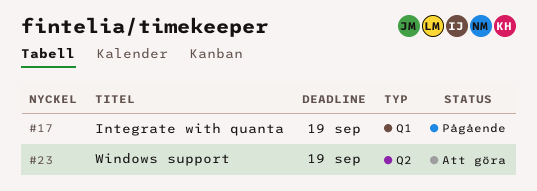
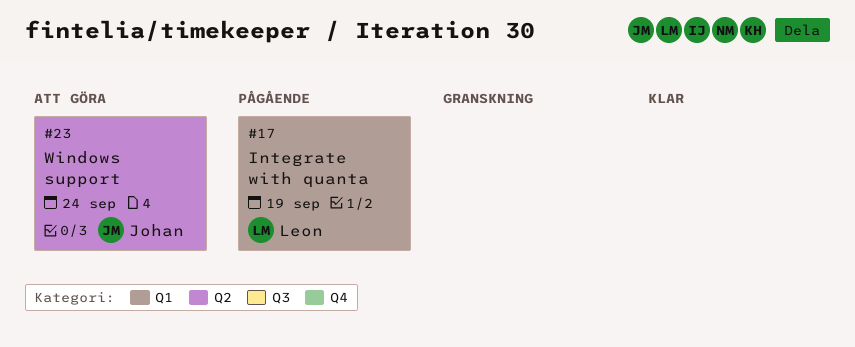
#23, due: Sep 19 -> Sep 24

